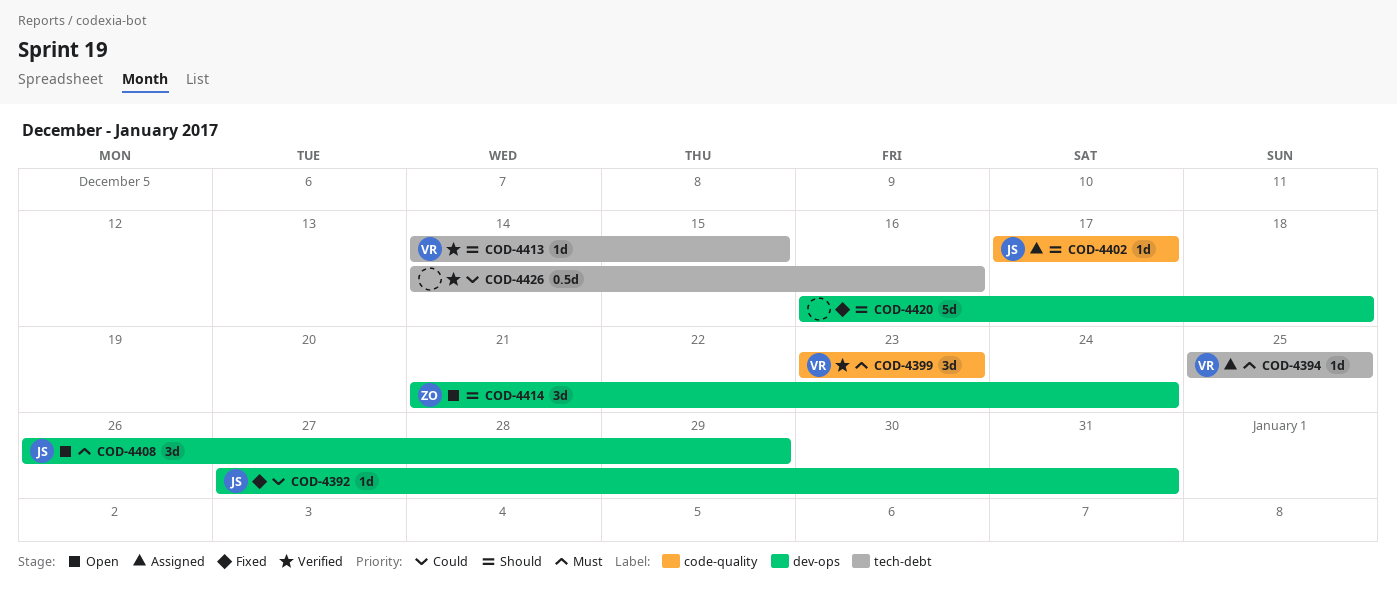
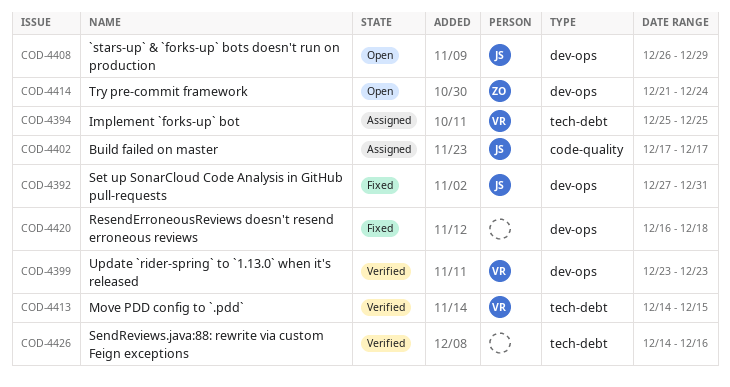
COD-4399, label: code-quality -> dev-ops

